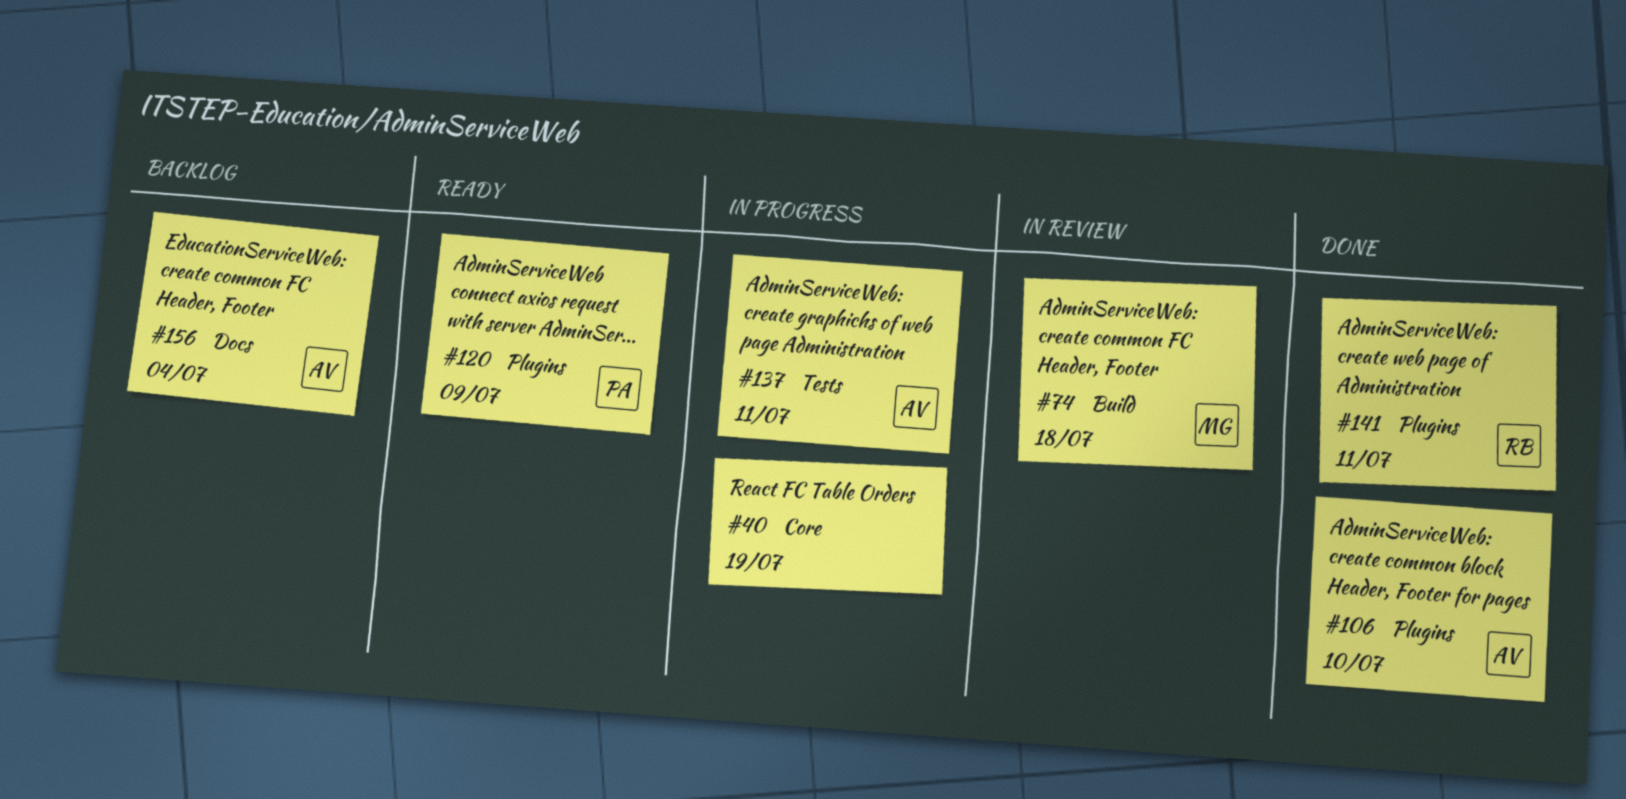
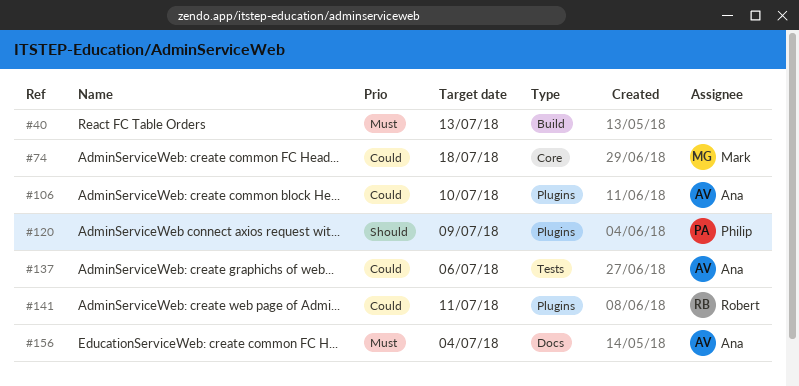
#40, label: Core -> Build
#40, due: Jul 19 -> Jul 13
#74, label: Build -> Core
#137, due: Jul 11 -> Jul 6

